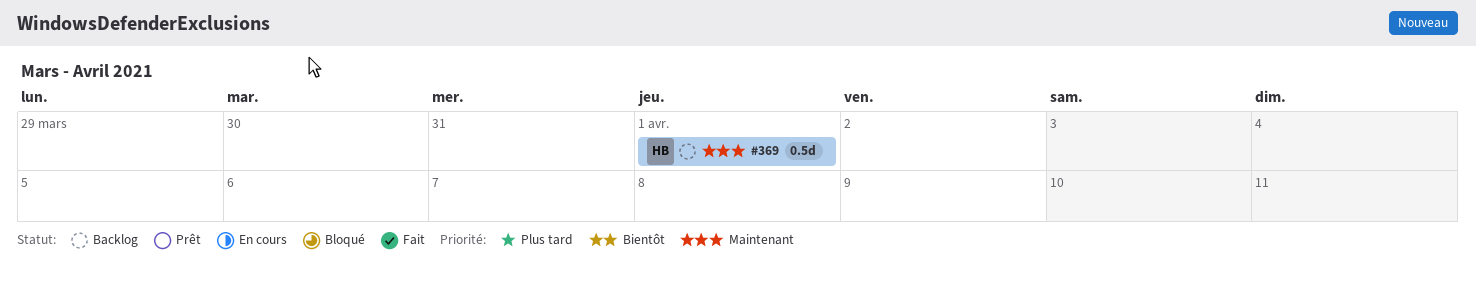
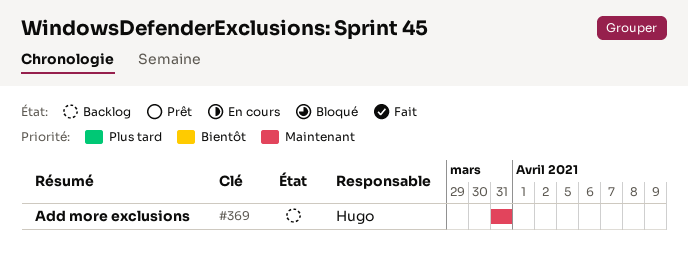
#369, start: Apr 1 -> Mar 31
#369, due: Apr 1 -> Mar 31

